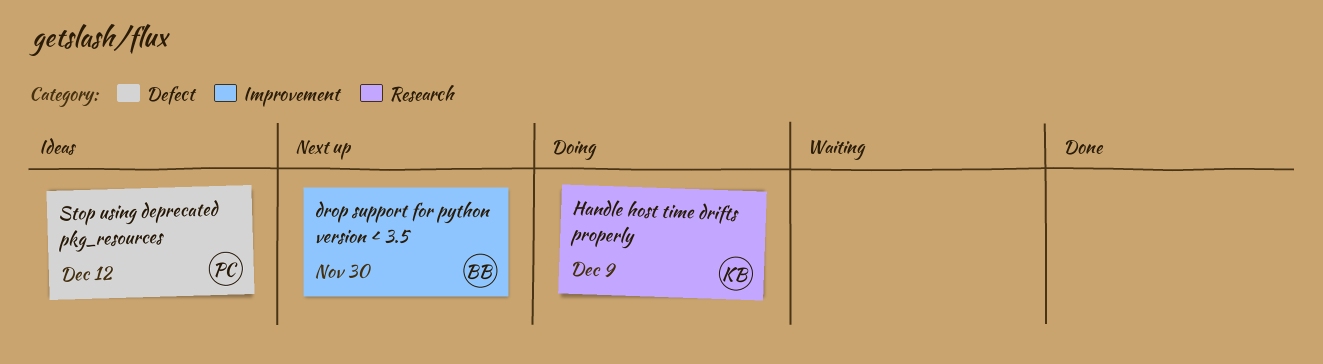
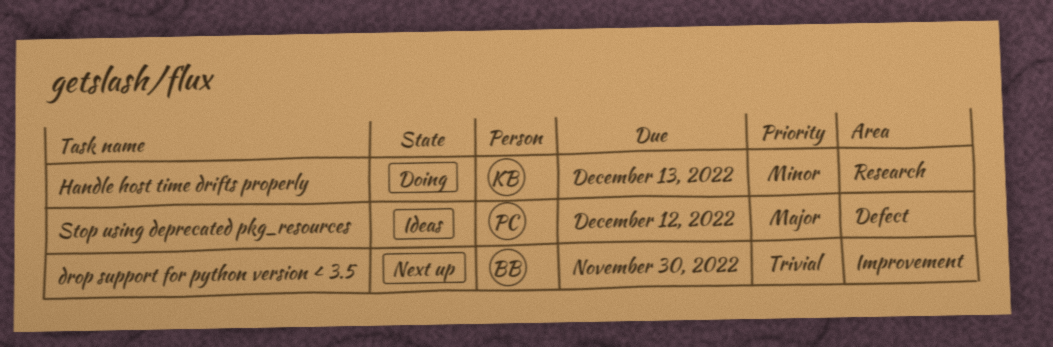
Handle host time drifts properly, due: Dec 9 -> Dec 13

